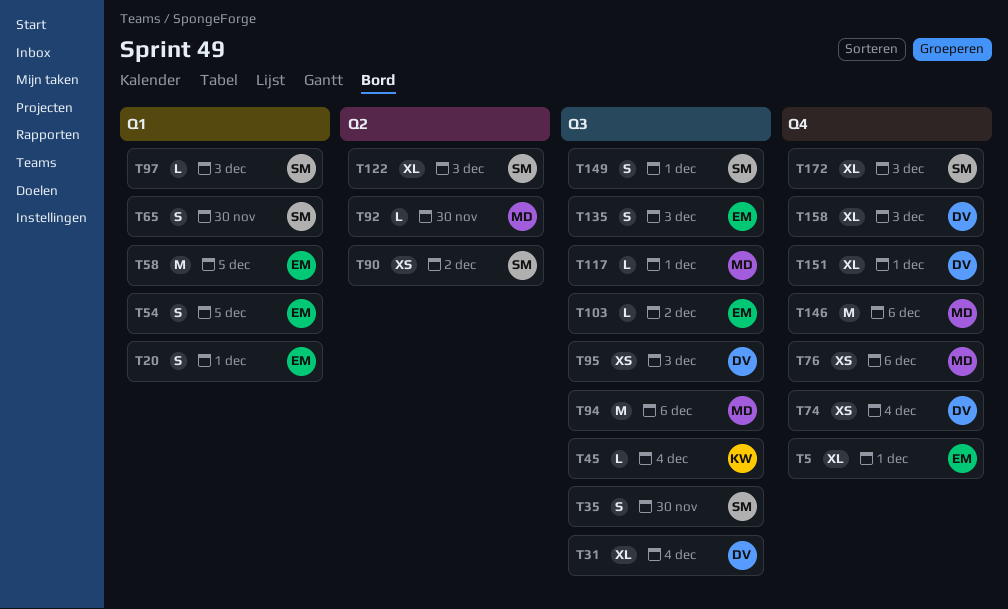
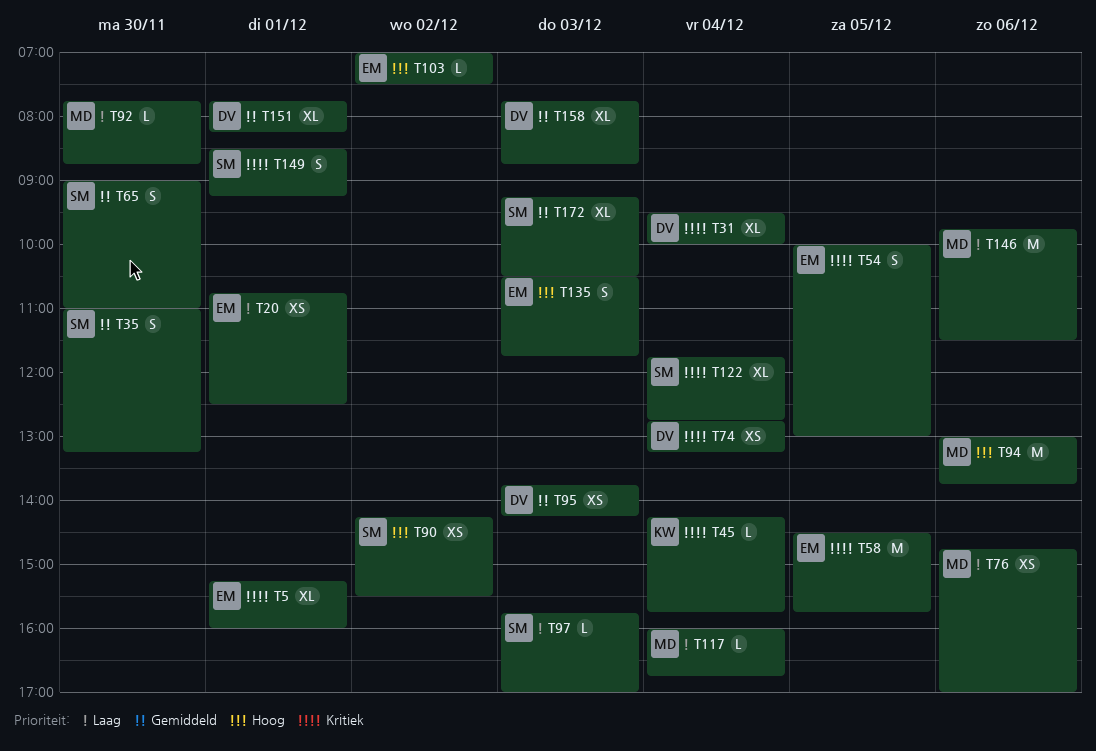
T20, estimate: S -> XS
T117, day: Dec 1 -> Dec 4
T122, day: Dec 3 -> Dec 4

